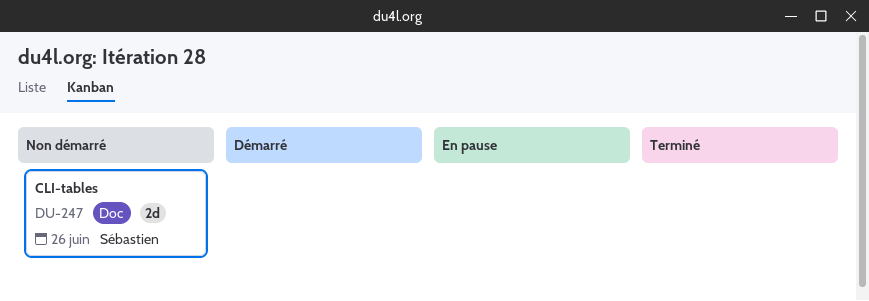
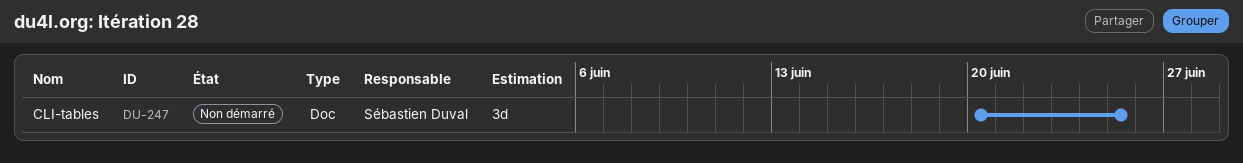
DU-247, estimate: 2d -> 3d
DU-247, due: Jun 26 -> Jun 25

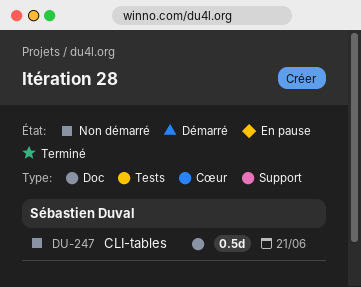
DU-247, estimate: 3d -> 0.5d
DU-247, due: Jun 25 -> Jun 21

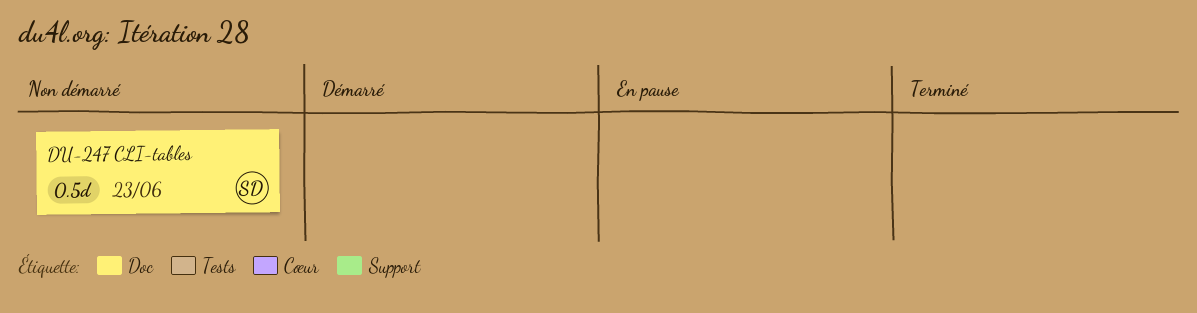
DU-247, due: Jun 21 -> Jun 23

